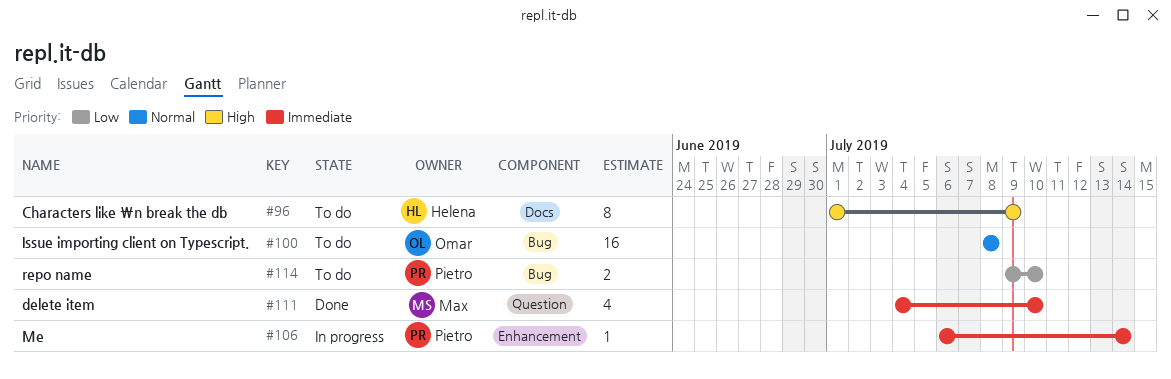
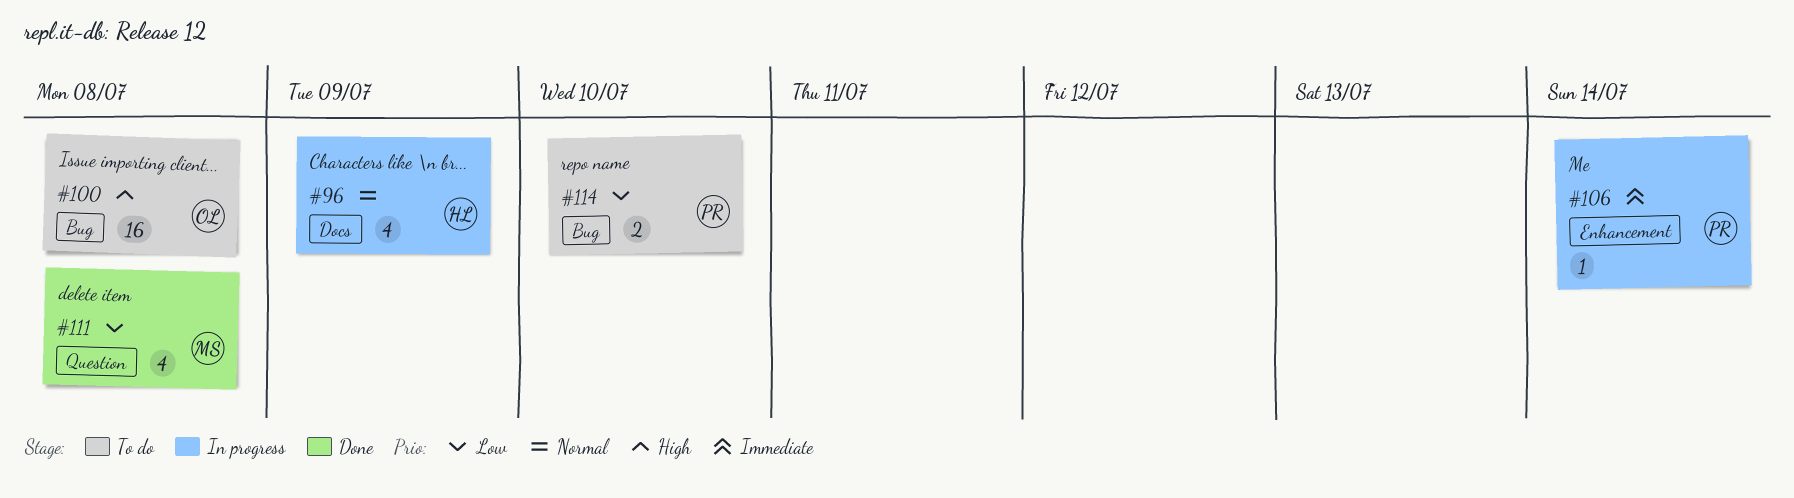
#96, status: To do -> In progress
#96, priority: High -> Normal
#96, estimate: 8 -> 4
#100, priority: Normal -> High
#111, priority: Immediate -> Low
#111, due: Jul 10 -> Jul 8

